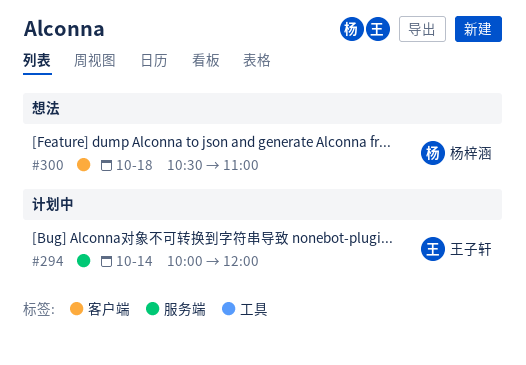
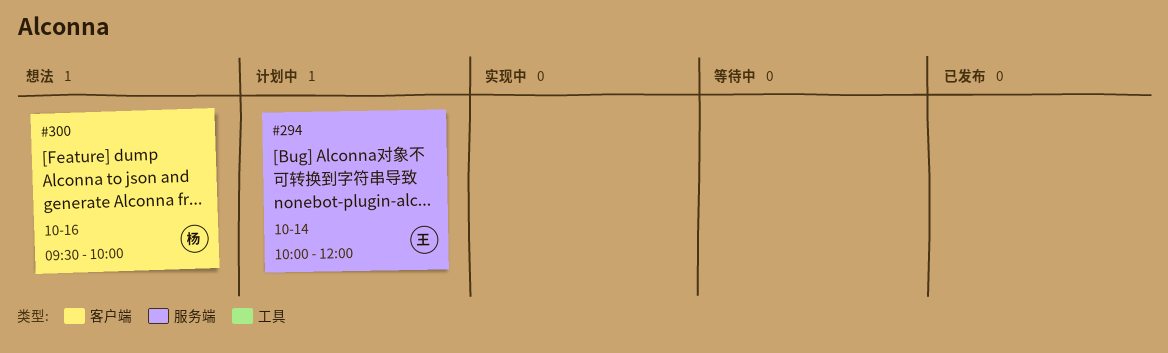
#300, day: Oct 18 -> Oct 16
#300, begins: 10:30 -> 09:30
#300, ends: 11:00 -> 10:00

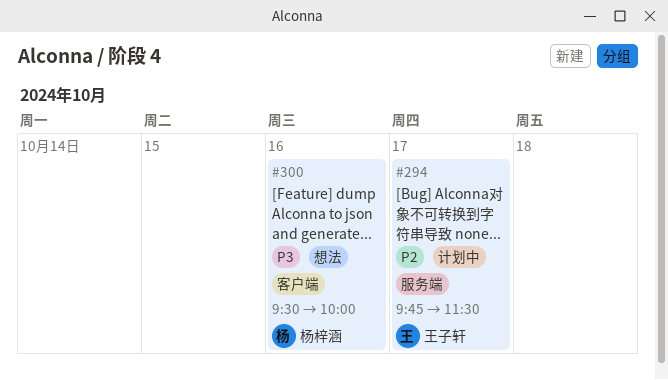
#294, day: Oct 14 -> Oct 17
#294, begins: 10:00 -> 09:45
#294, ends: 12:00 -> 11:30

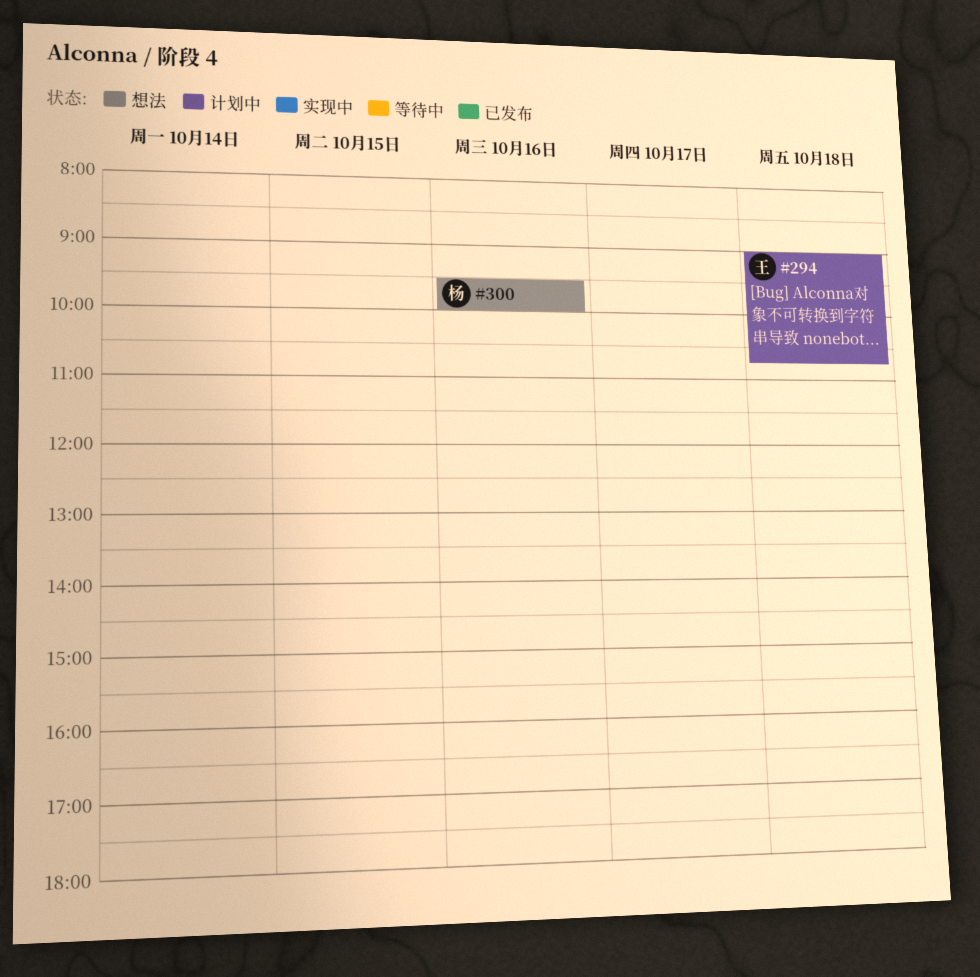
#294, day: Oct 17 -> Oct 18
#294, begins: 09:45 -> 09:00
#294, ends: 11:30 -> 10:45

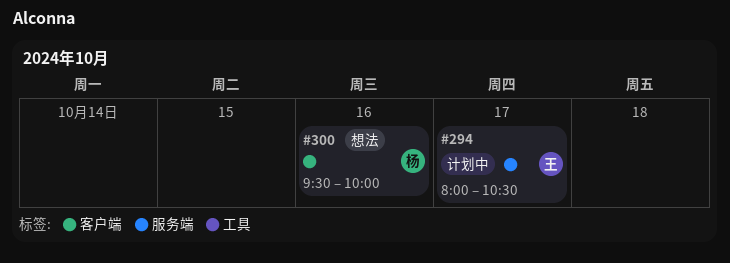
#294, day: Oct 18 -> Oct 17
#294, begins: 09:00 -> 08:00
#294, ends: 10:45 -> 10:30

